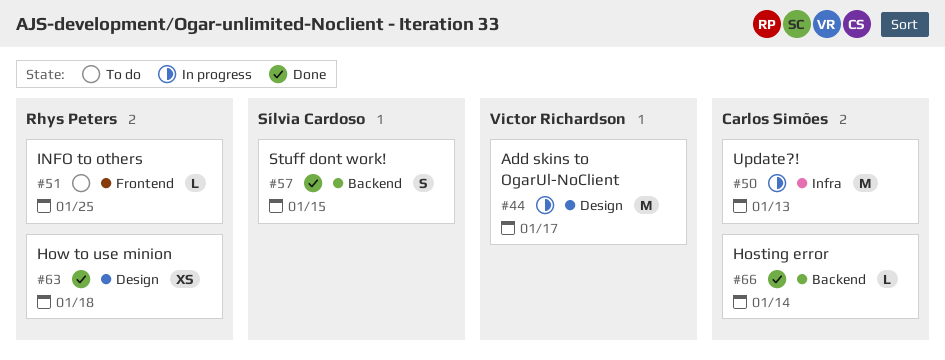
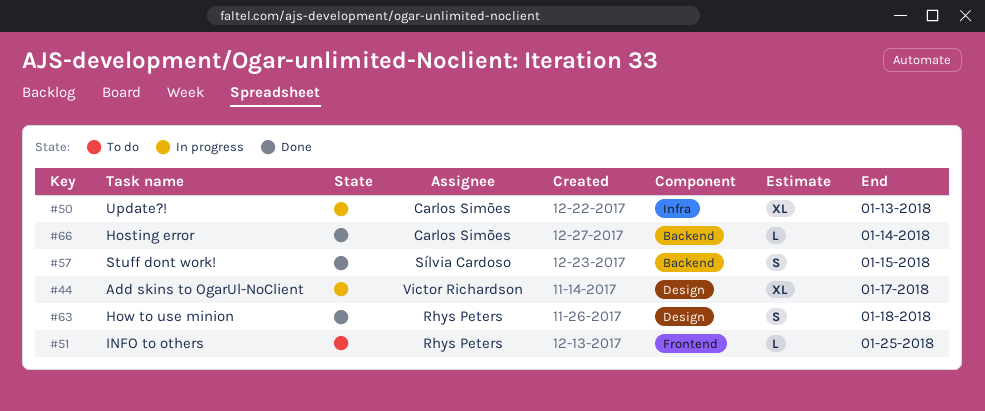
#44, estimate: M -> XL
#50, estimate: M -> XL
#63, estimate: XS -> S

